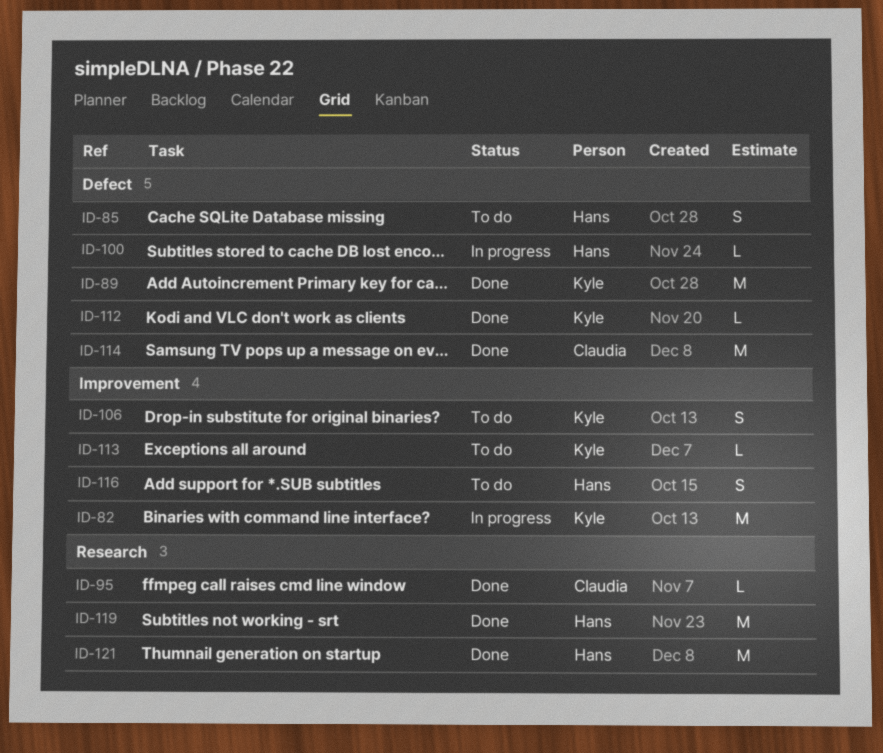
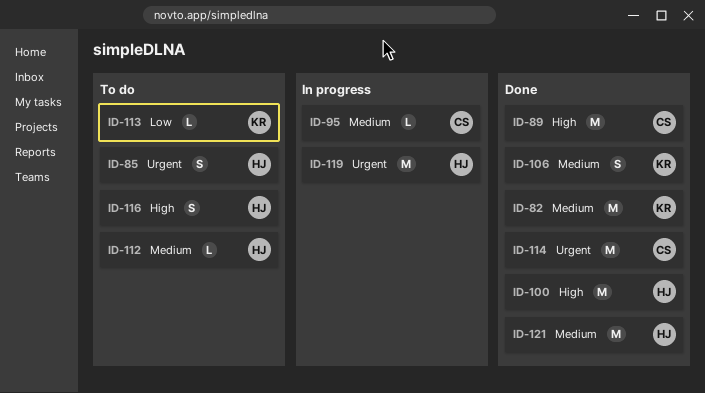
ID-82, status: In progress -> Done
ID-89, owner: Kyle -> Claudia
ID-95, status: Done -> In progress
ID-100, status: In progress -> Done
ID-100, estimate: L -> M
ID-106, status: To do -> Done
ID-112, status: Done -> To do
ID-112, owner: Kyle -> Hans
ID-119, status: Done -> In progress

